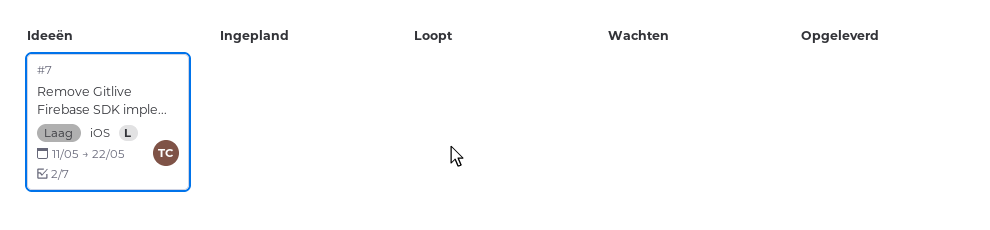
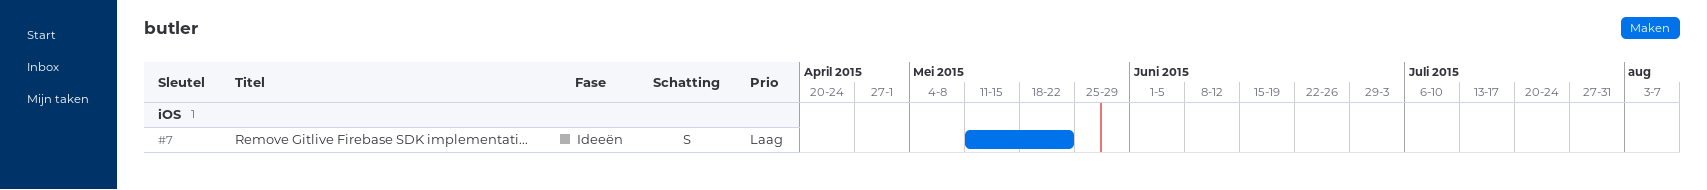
#7, estimate: L -> S

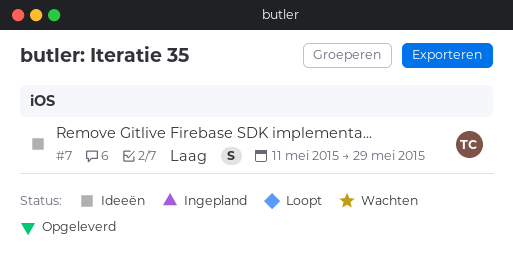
#7, due: May 22 -> May 29

